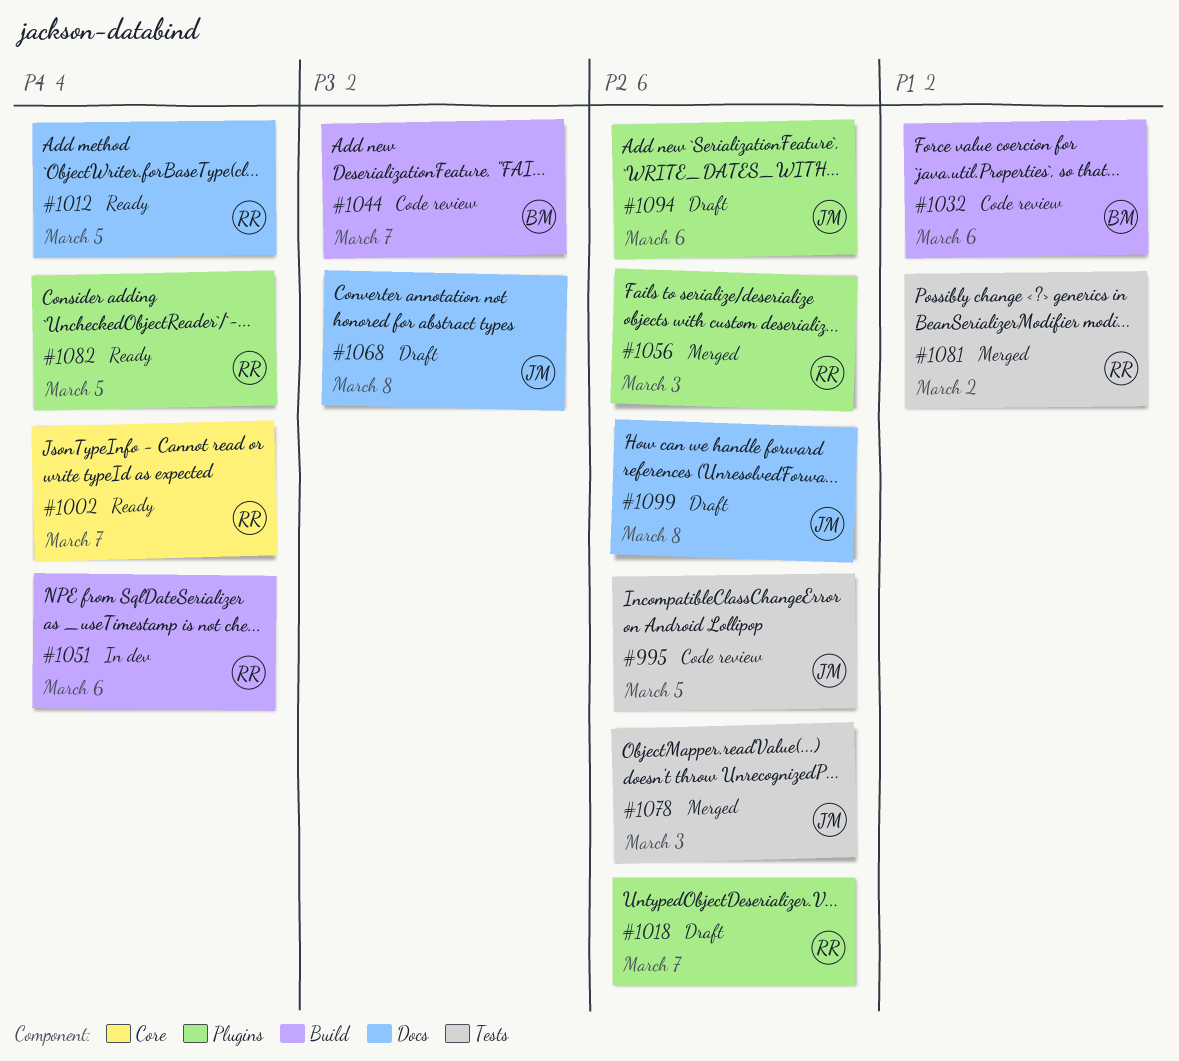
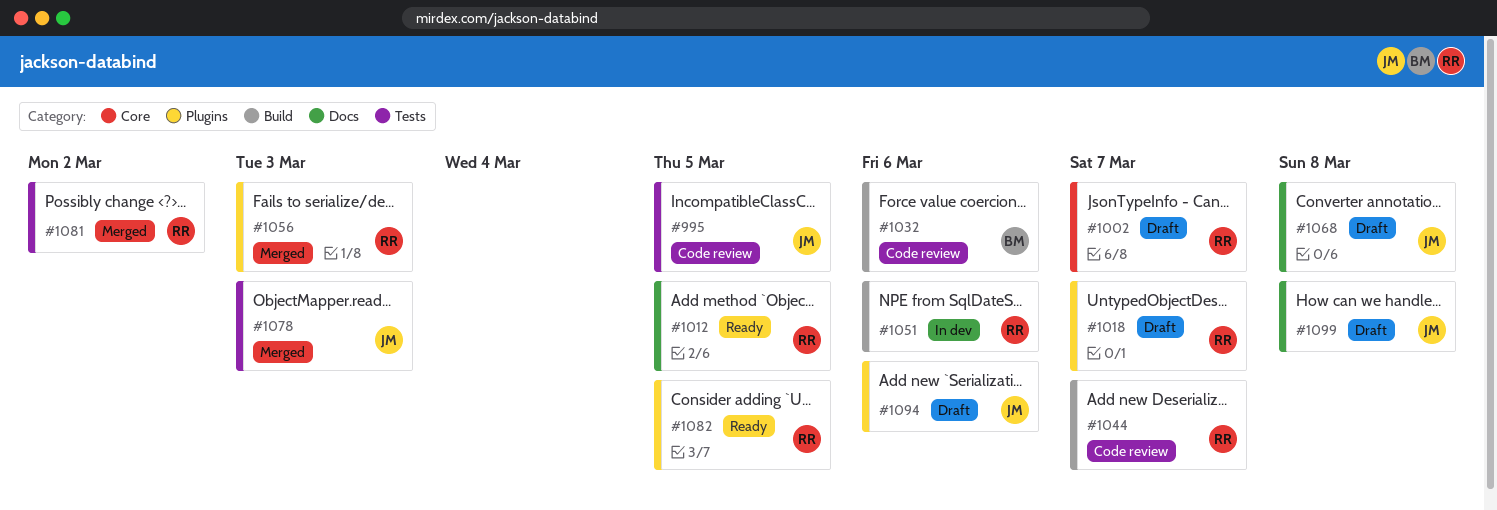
#1002, status: Ready -> Draft
#1044, owner: BM -> RR

